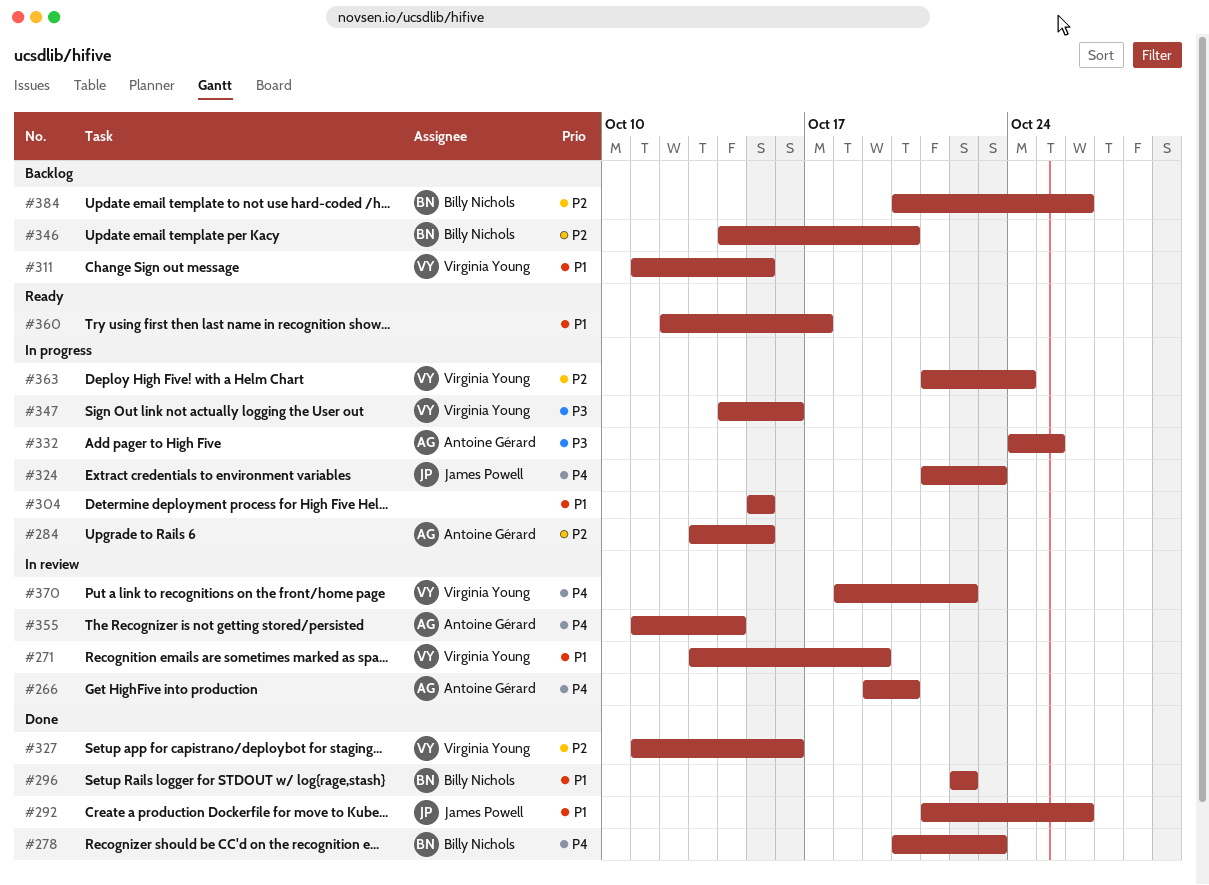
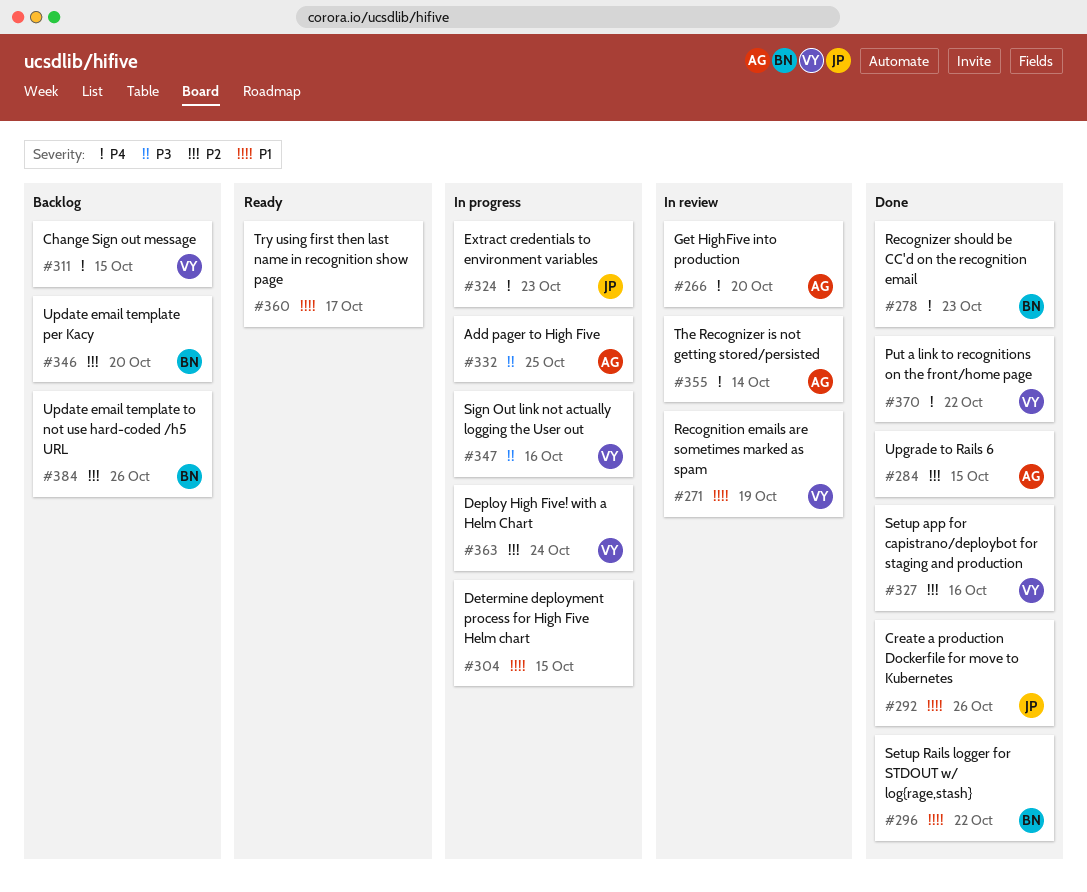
#284, status: In progress -> Done
#311, priority: P1 -> P4
#370, status: In review -> Done

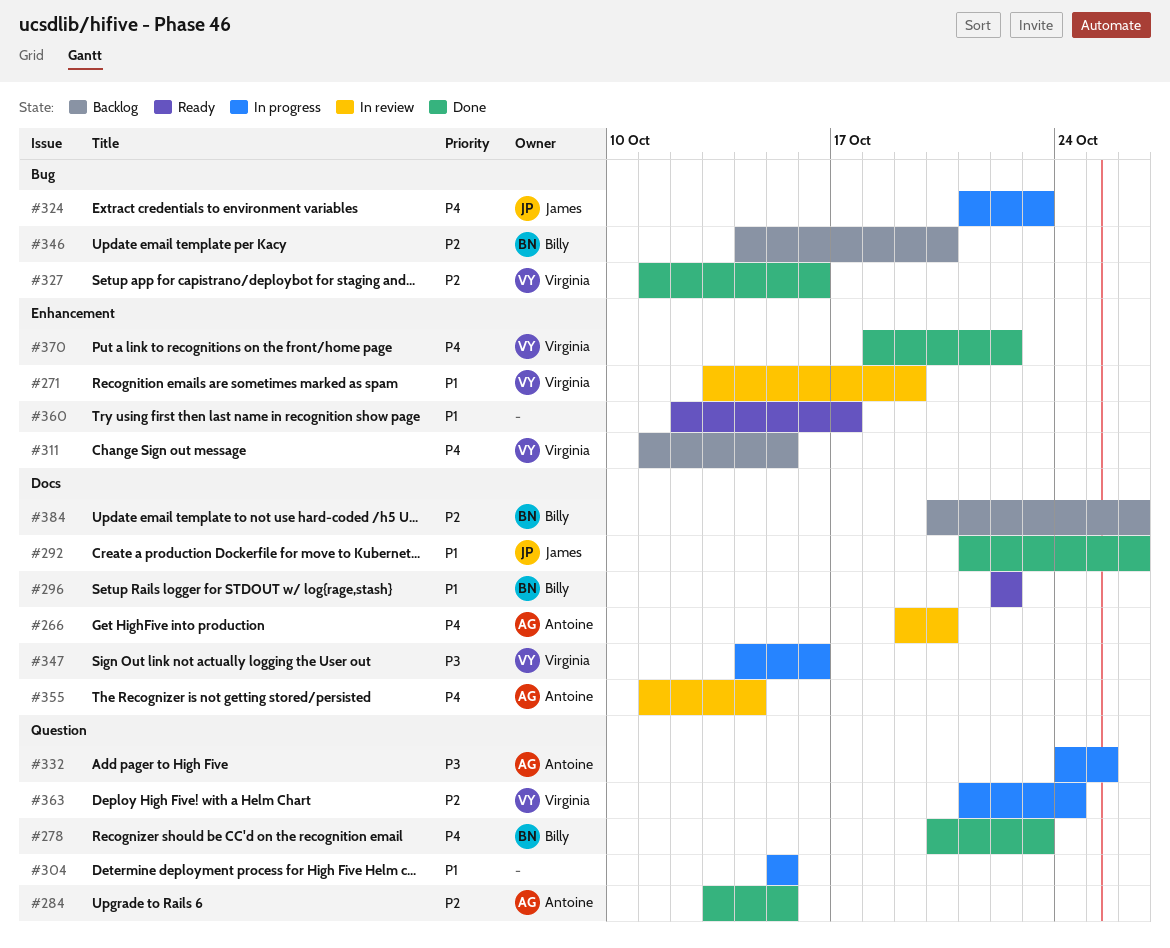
#296, status: Done -> Ready

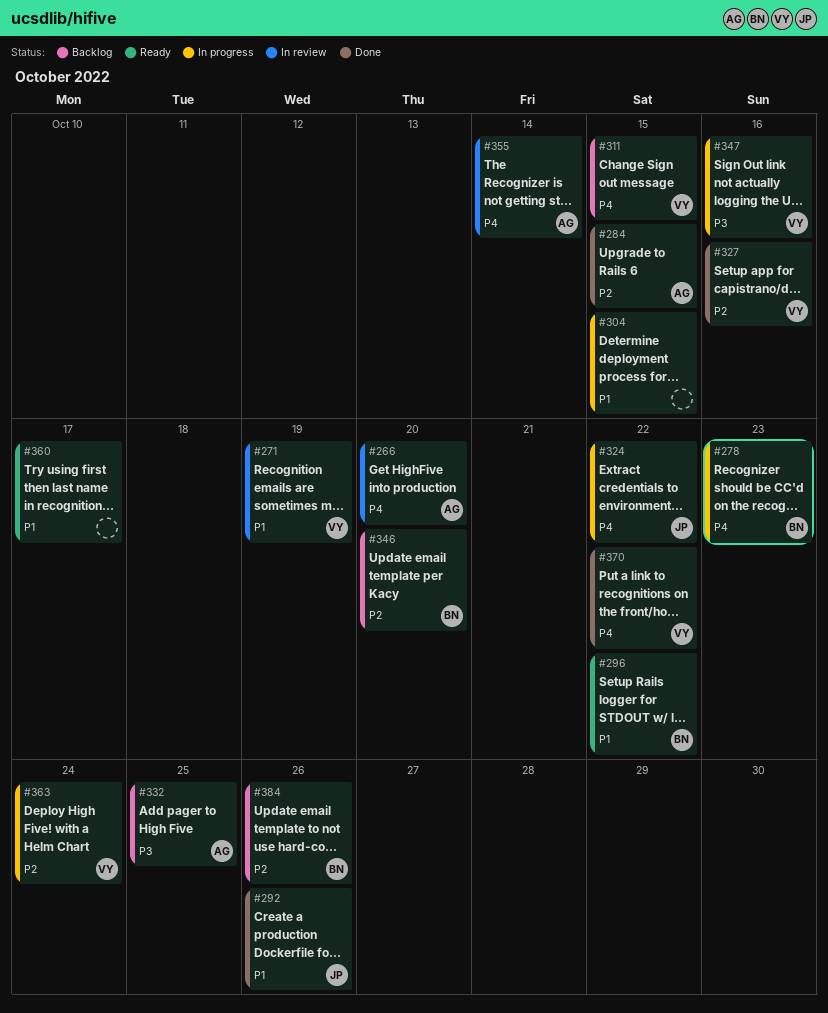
#278, status: Done -> In progress
#324, due: Oct 23 -> Oct 22
#332, status: In progress -> Backlog

